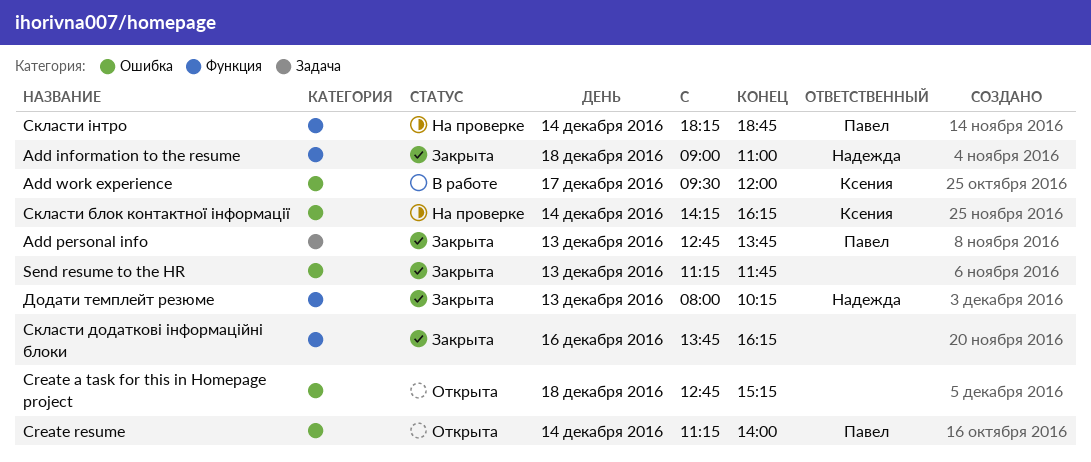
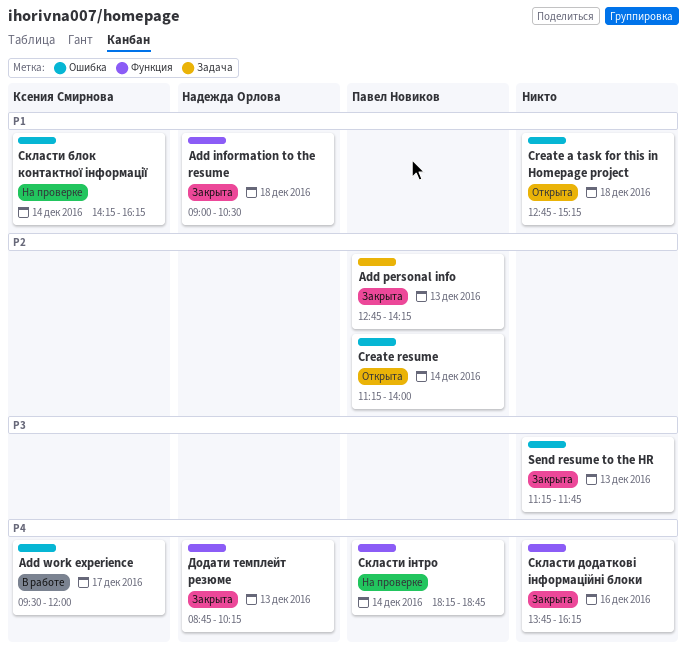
Add information to the resume, ends: 11:00 -> 10:30
Add personal info, ends: 13:45 -> 14:15
Додати темплейт резюме, begins: 08:00 -> 08:45

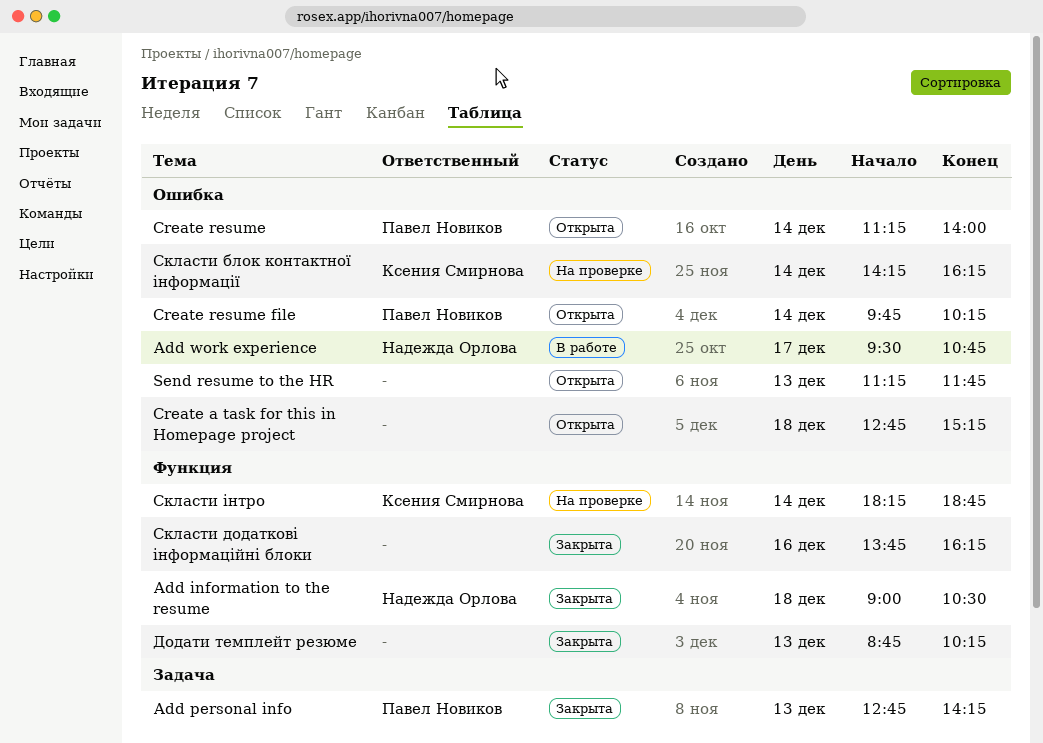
Add work experience, owner: Ксения Смирнова -> Надежда Орлова
Add work experience, ends: 12:00 -> 10:45
Create resume file: none -> present
Send resume to the HR, status: Закрыта -> Открыта
Додати темплейт резюме, owner: Надежда Орлова -> none
Скласти інтро, owner: Павел Новиков -> Ксения Смирнова

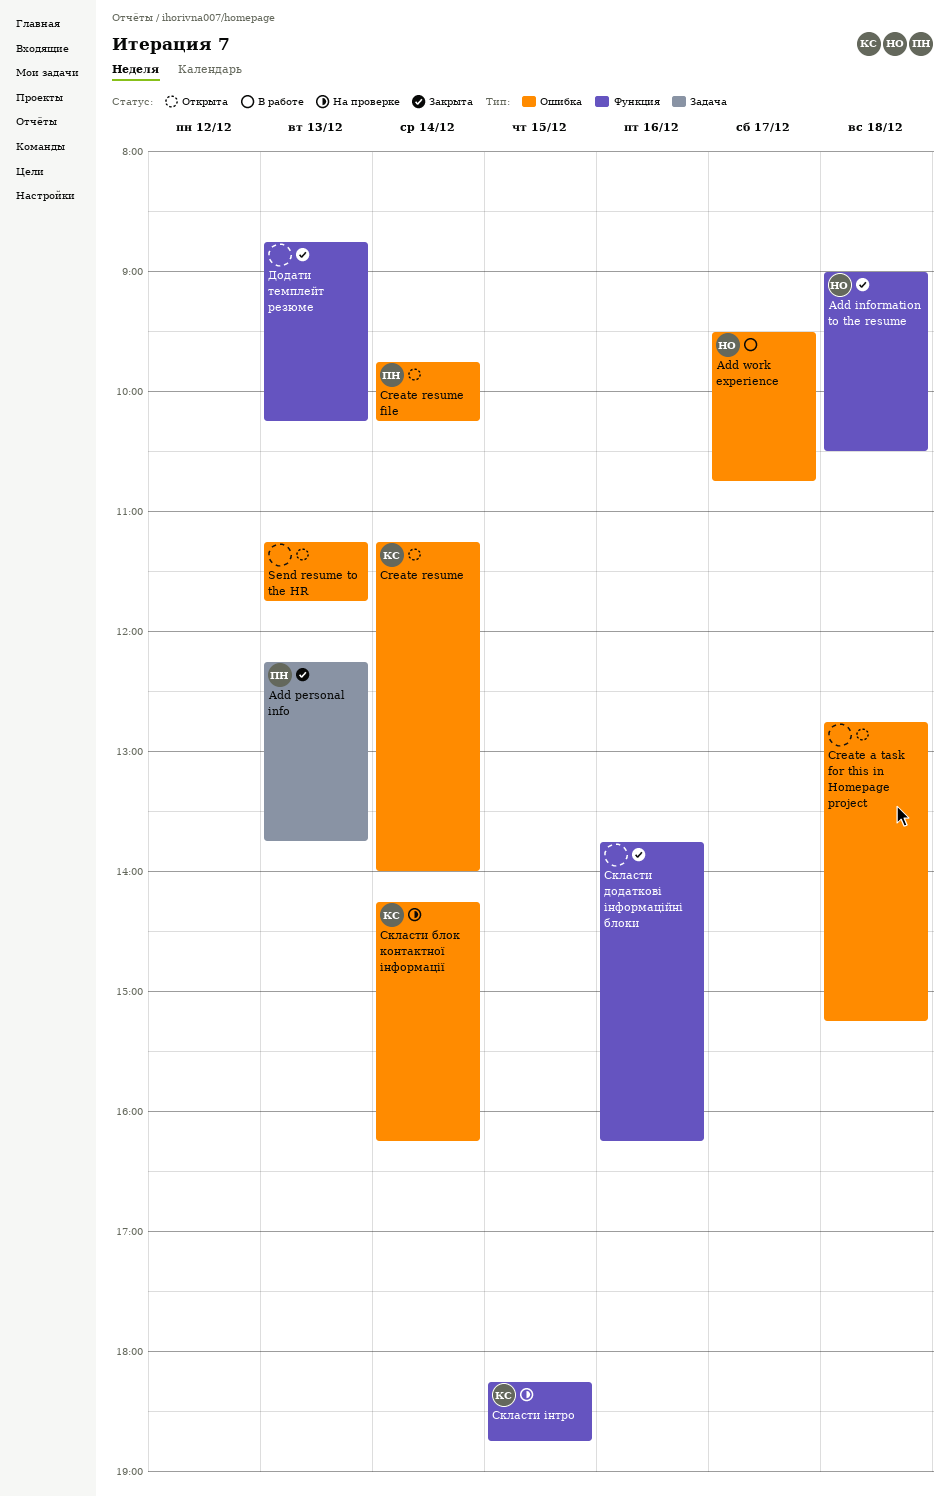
Add personal info, begins: 12:45 -> 12:15
Add personal info, ends: 14:15 -> 13:45
Create resume, owner: Павел Новиков -> Ксения Смирнова
Скласти інтро, day: Dec 14 -> Dec 15

